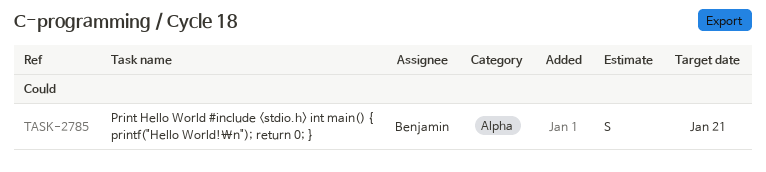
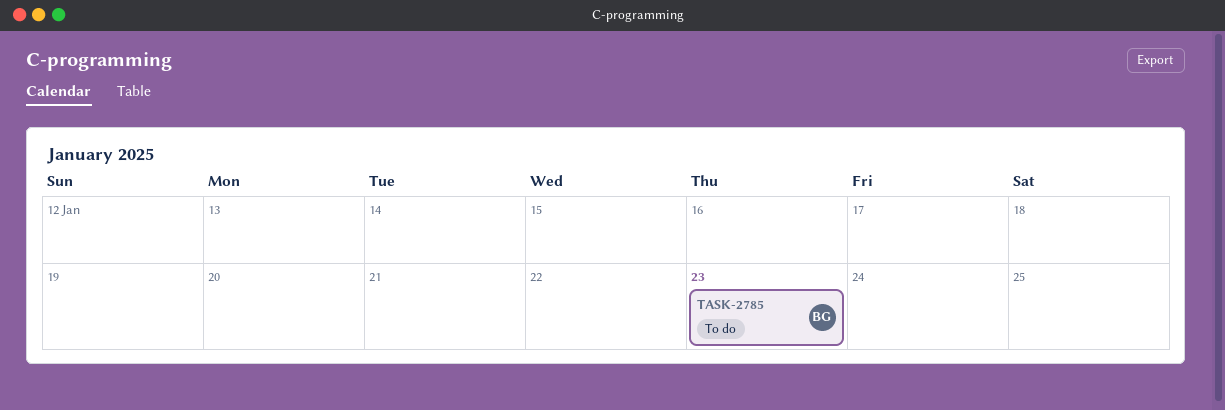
TASK-2785, due: Jan 21 -> Jan 23

